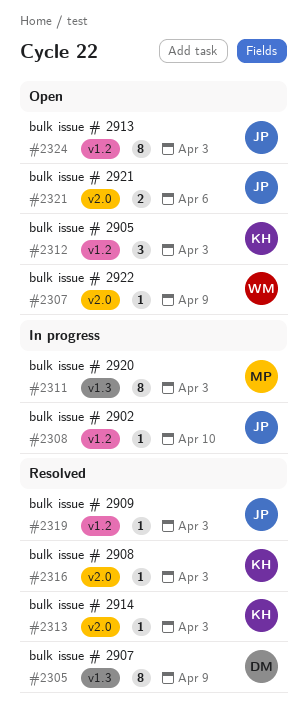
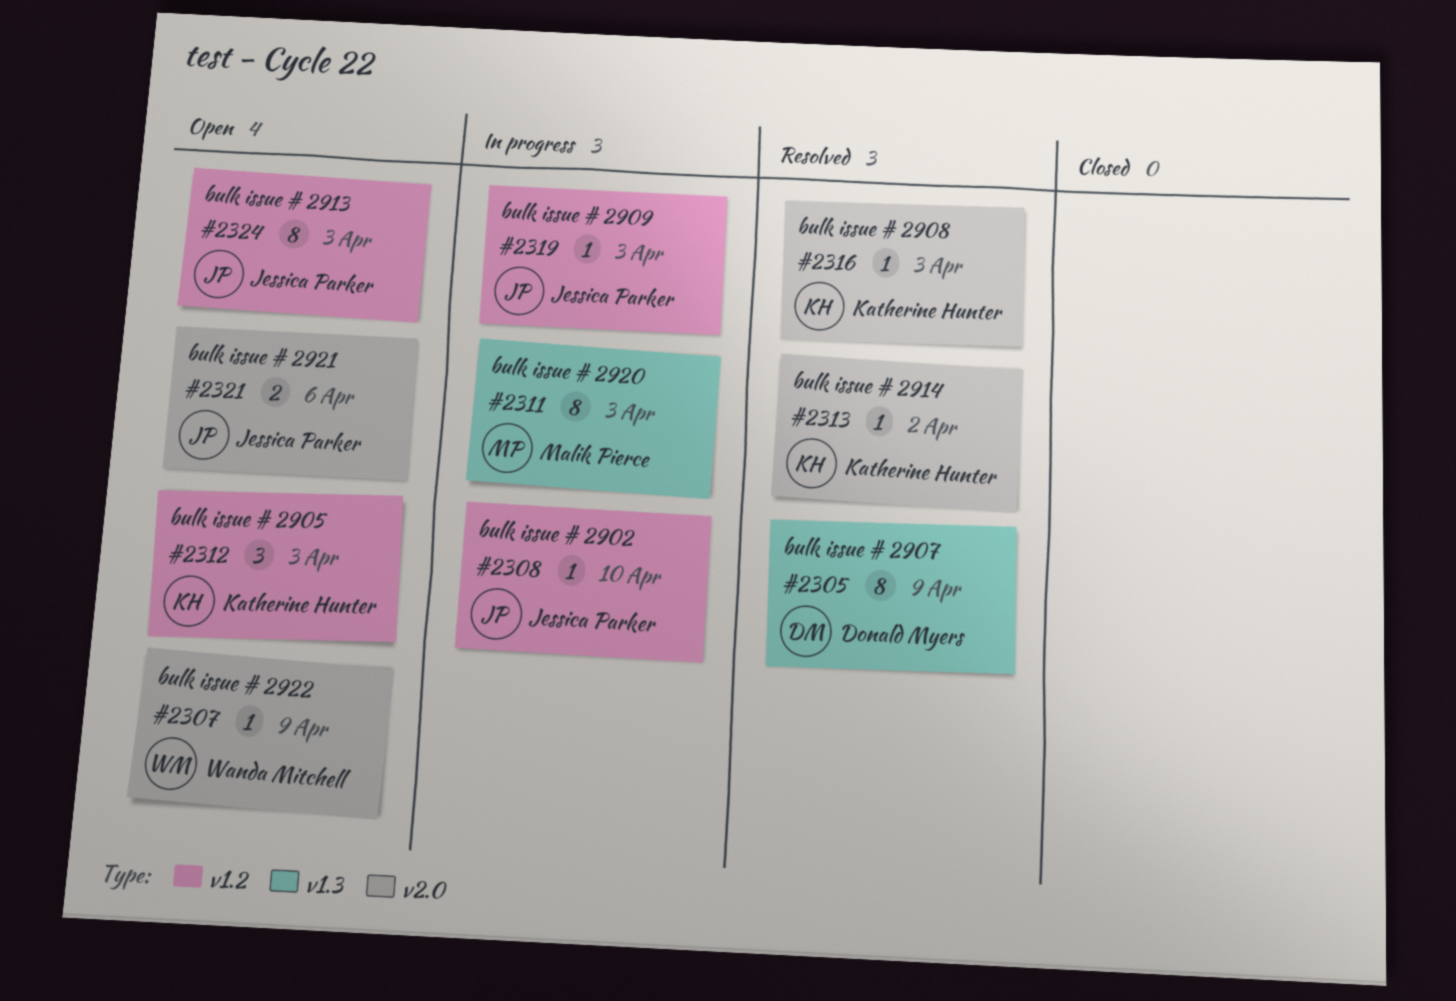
#2313, due: Apr 3 -> Apr 2
#2319, status: Resolved -> In progress

